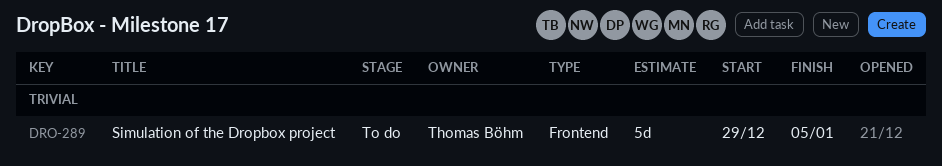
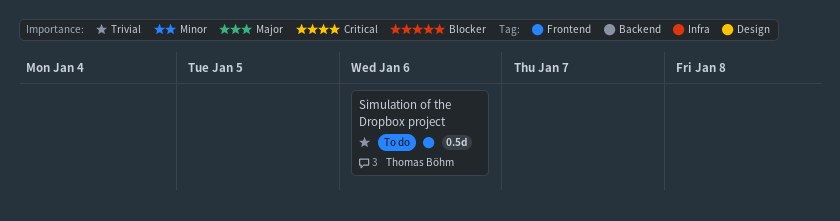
Simulation of the Dropbox project, estimate: 5d -> 0.5d
Simulation of the Dropbox project, due: Jan 5 -> Jan 6

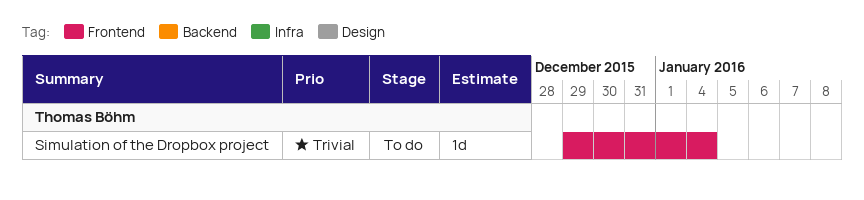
Simulation of the Dropbox project, estimate: 0.5d -> 1d
Simulation of the Dropbox project, due: Jan 6 -> Jan 4

